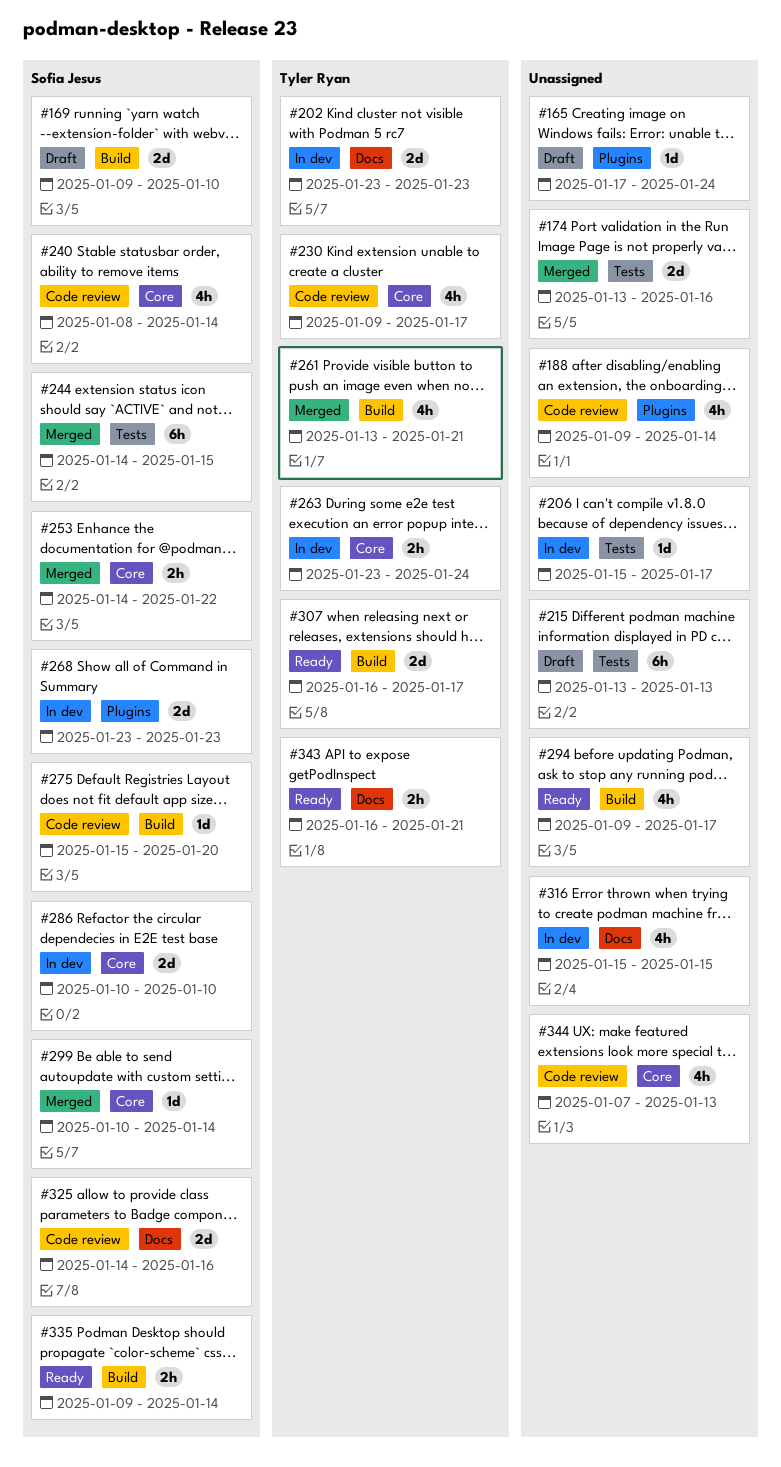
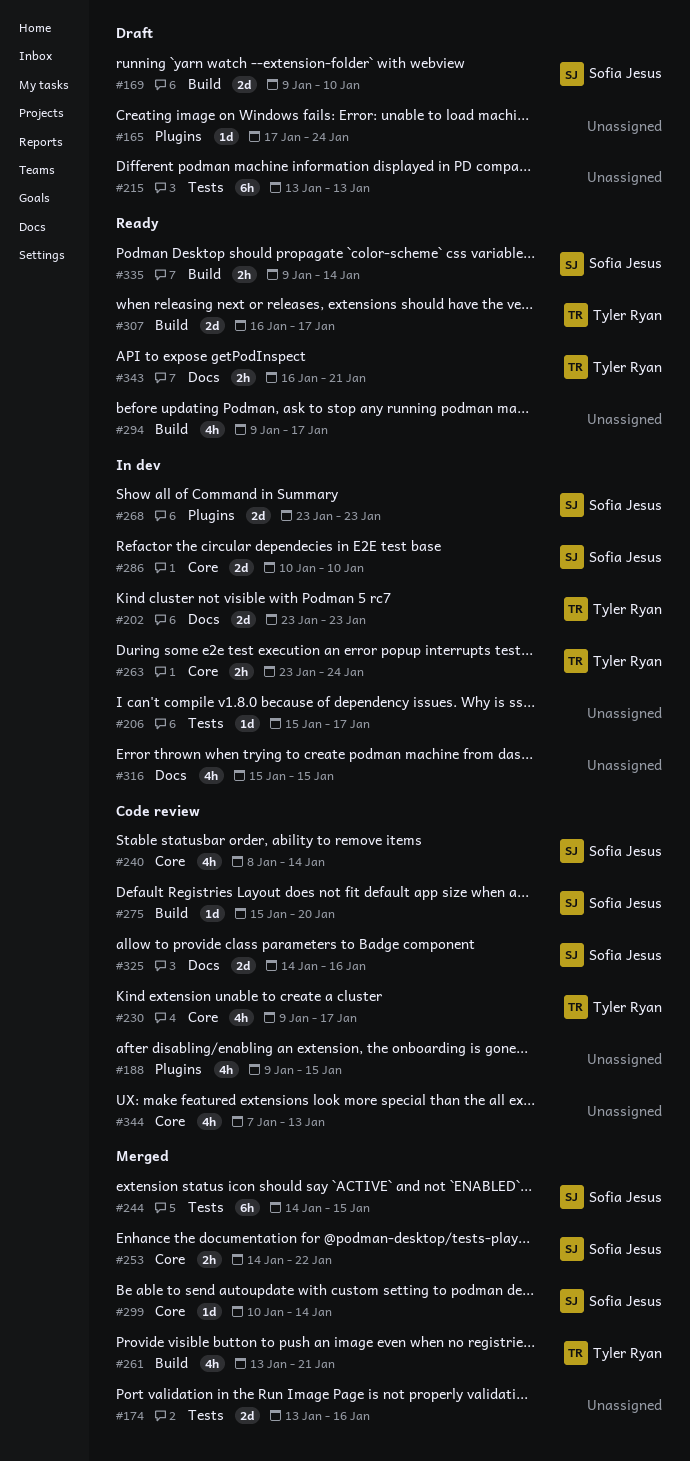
#188, due: Jan 14 -> Jan 15

